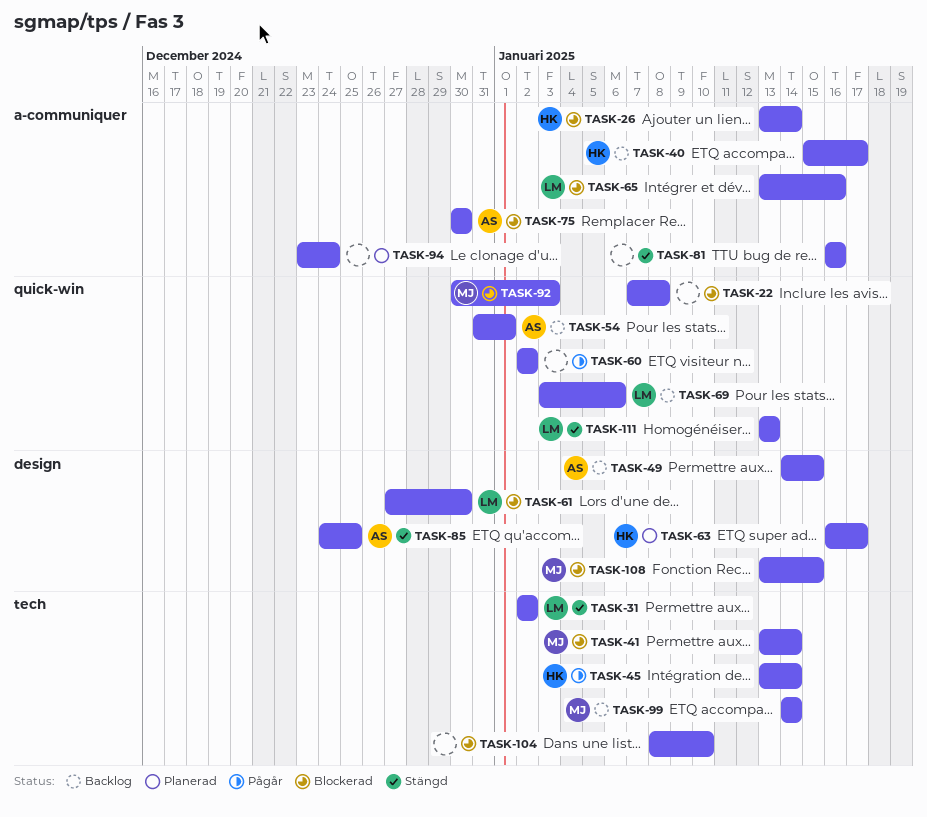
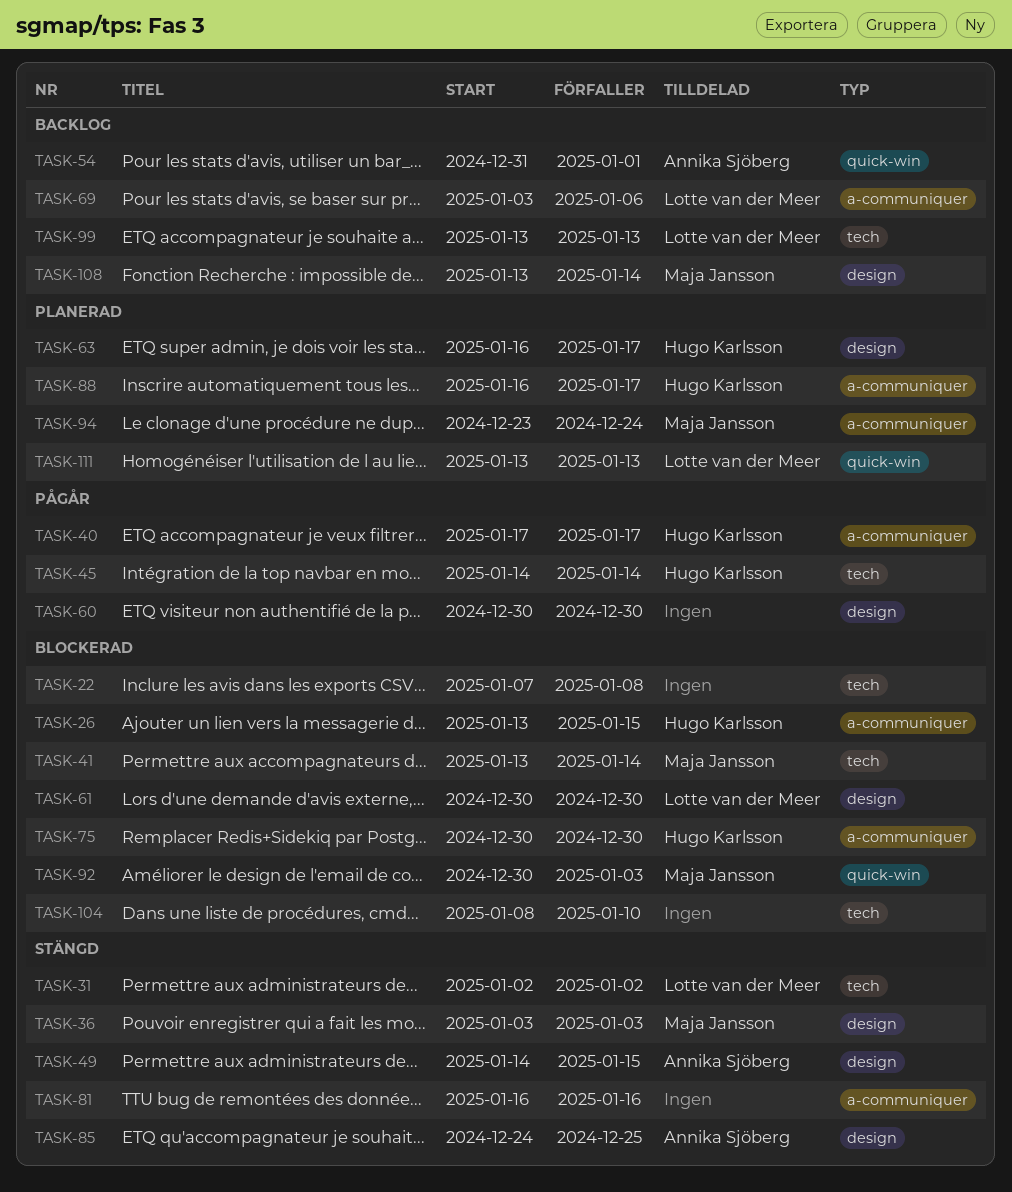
TASK-22, label: quick-win -> tech
TASK-26, due: Jan 14 -> Jan 15
TASK-36: none -> present
TASK-40, status: Backlog -> Pågår
TASK-40, start: Jan 15 -> Jan 17
TASK-45, start: Jan 13 -> Jan 14
TASK-49, status: Backlog -> Stängd
TASK-60, label: quick-win -> design
TASK-60, start: Jan 2 -> Dec 30
TASK-60, due: Jan 2 -> Dec 30
TASK-61, start: Dec 27 -> Dec 30
TASK-65: present -> none
TASK-69, label: quick-win -> a-communiquer
TASK-75, owner: Annika Sjöberg -> Hugo Karlsson
TASK-88: none -> present
TASK-94, owner: none -> Maja Jansson
TASK-99, owner: Maja Jansson -> Lotte van der Meer
TASK-99, start: Jan 14 -> Jan 13
TASK-99, due: Jan 14 -> Jan 13
TASK-108, status: Blockerad -> Backlog
TASK-108, due: Jan 15 -> Jan 14
TASK-111, status: Stängd -> Planerad

